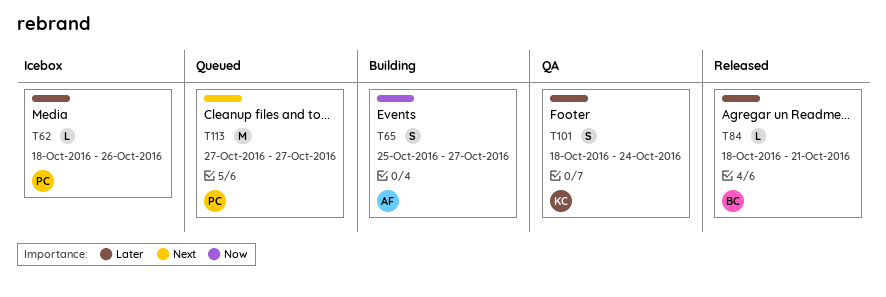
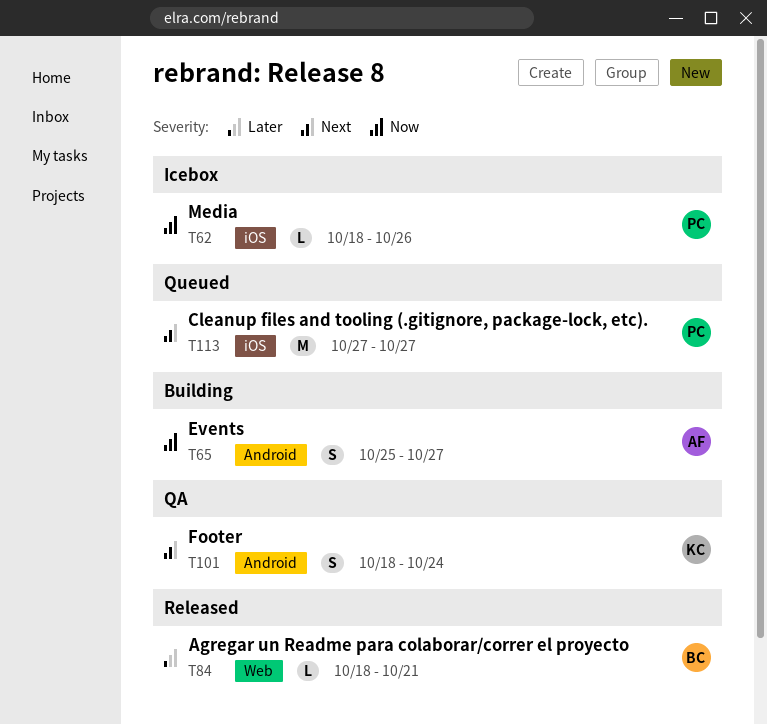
T62, priority: Later -> Now
T101, priority: Later -> Next

